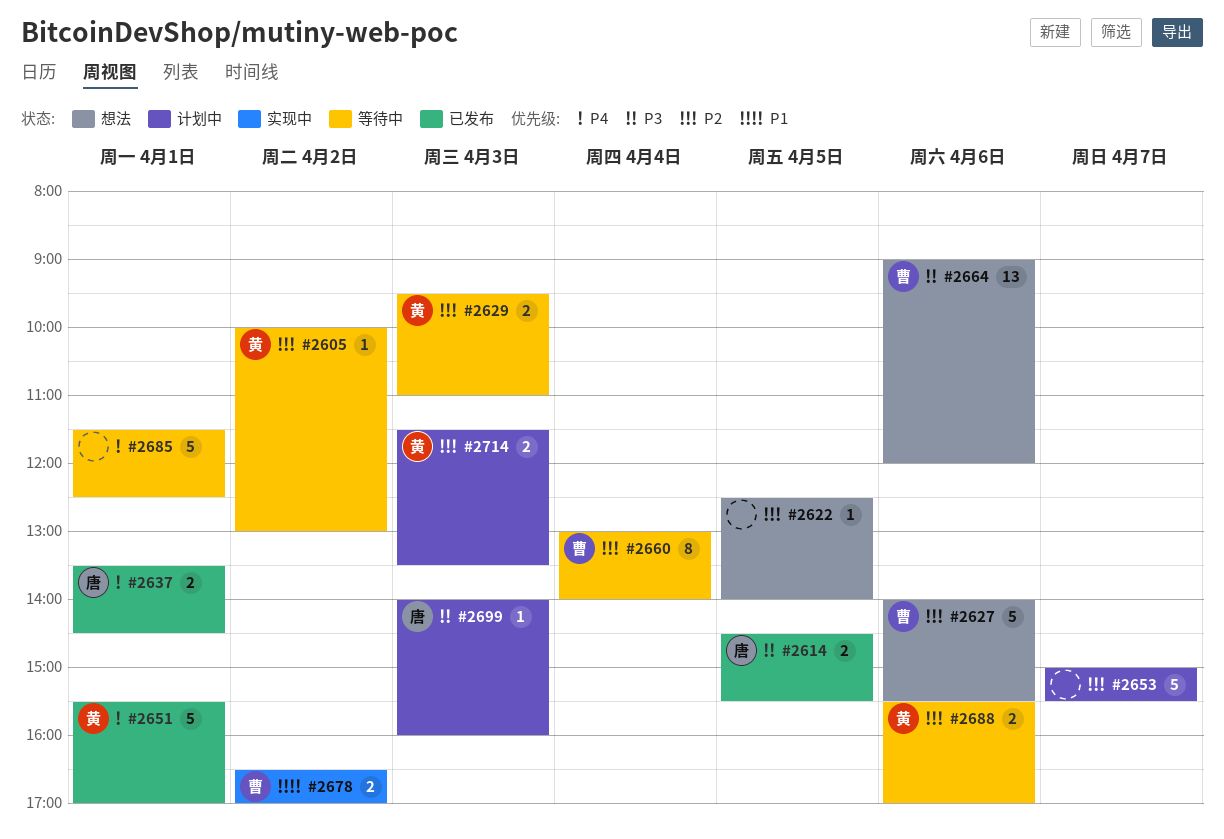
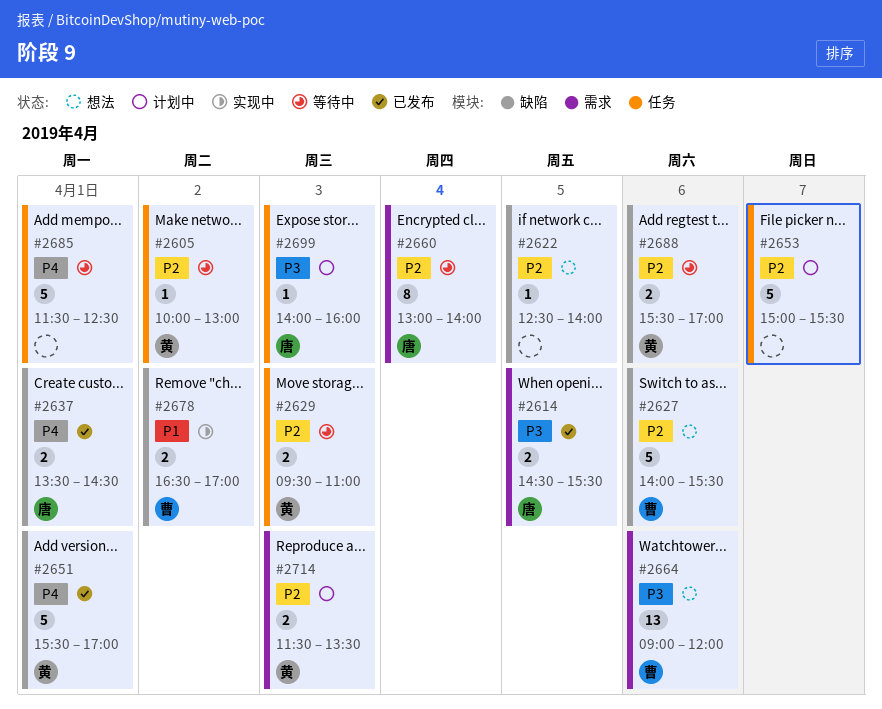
#2660, owner: 曹 -> 唐

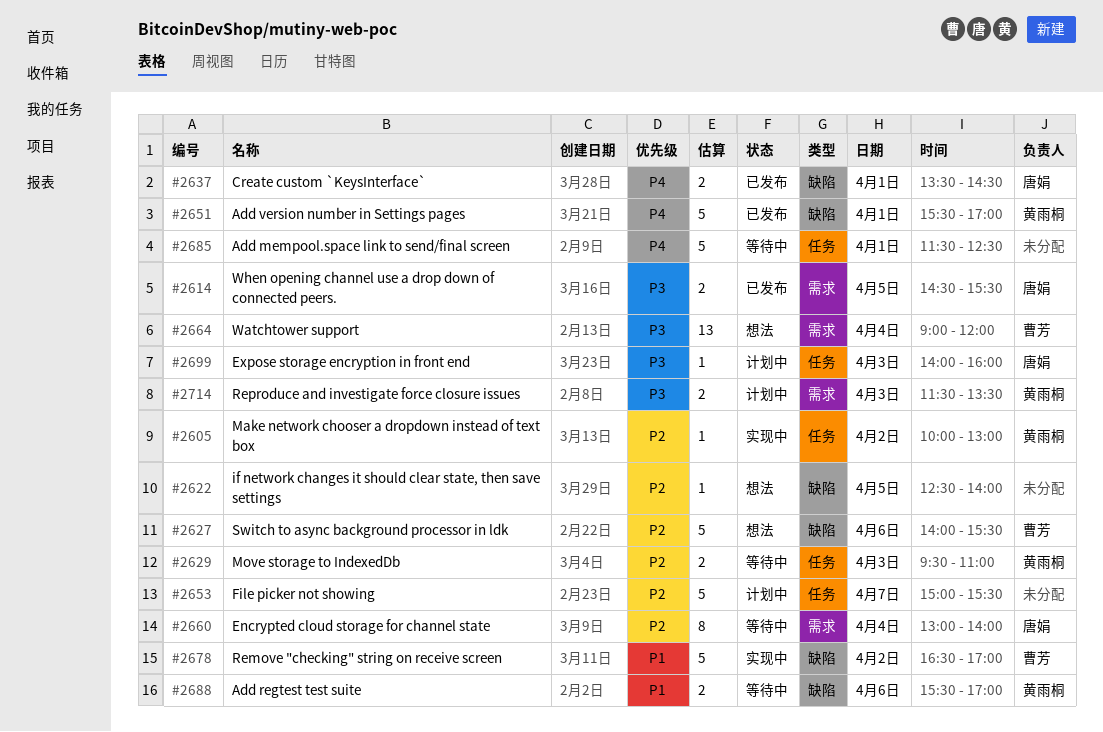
#2605, status: 等待中 -> 实现中
#2664, day: Apr 6 -> Apr 4
#2678, estimate: 2 -> 5
#2688, priority: P2 -> P1
#2714, priority: P2 -> P3

